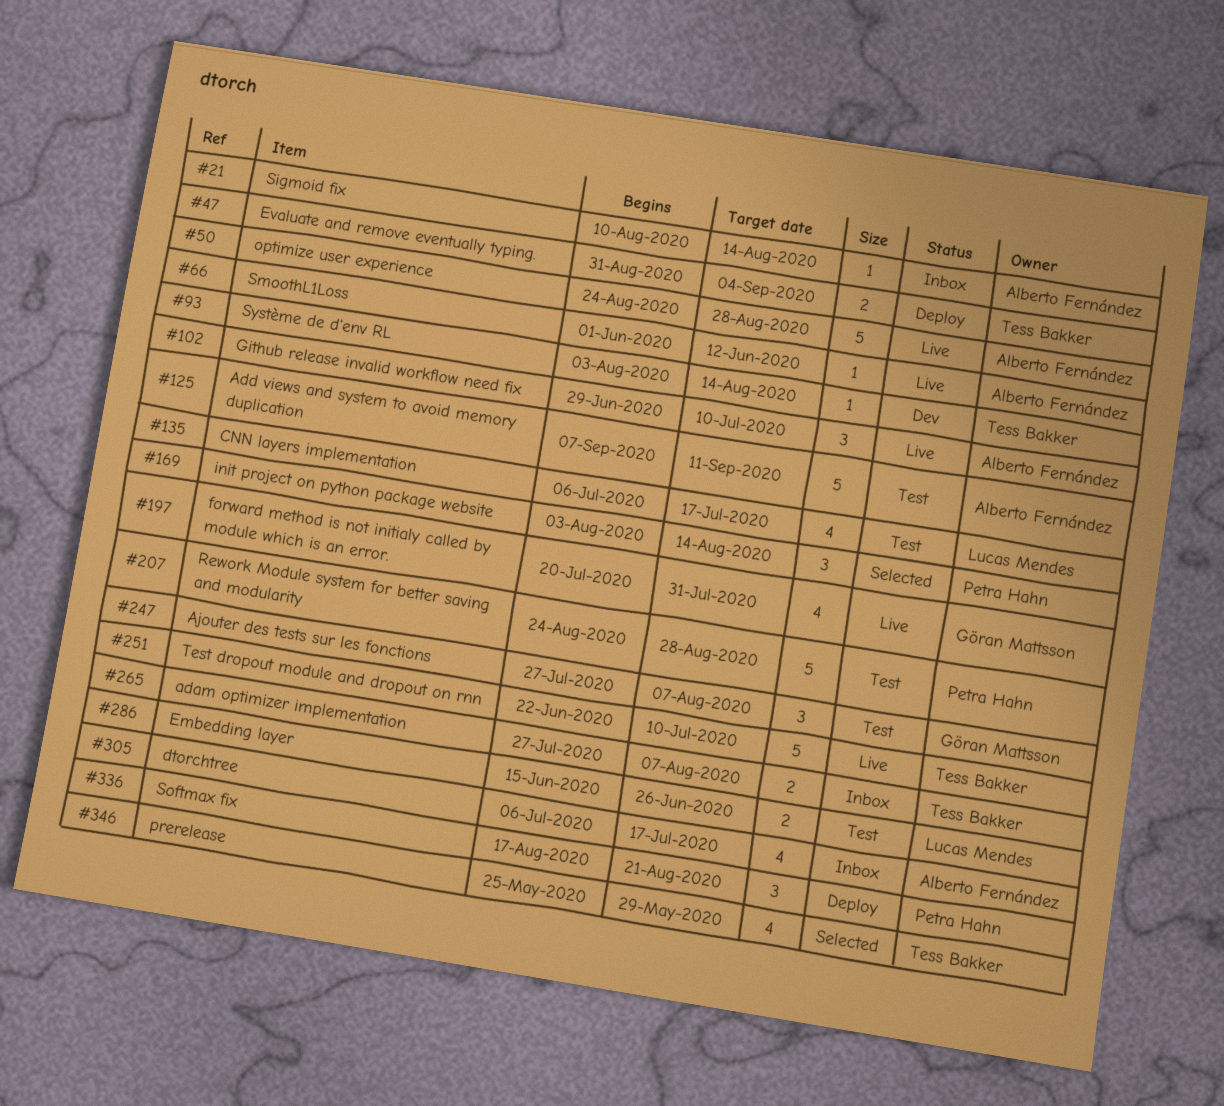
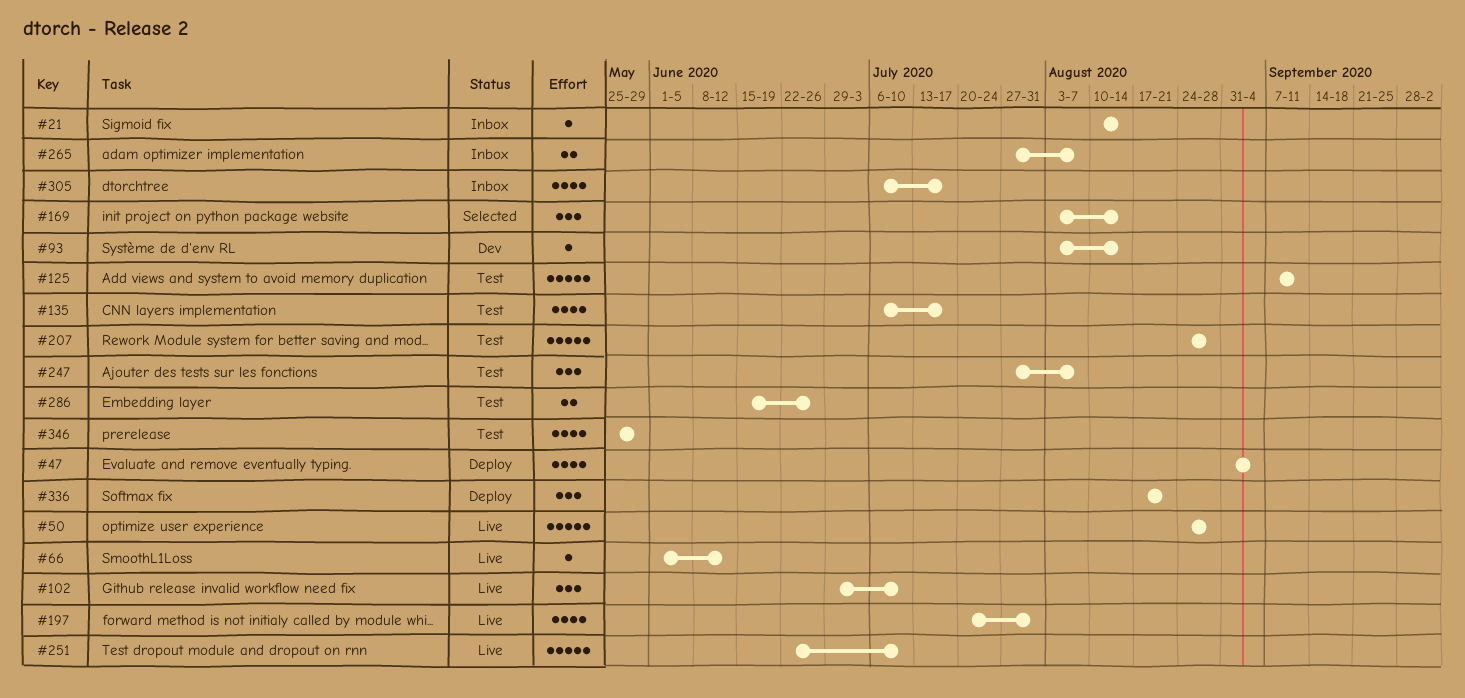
#47, estimate: 2 -> 4
#346, status: Selected -> Test

